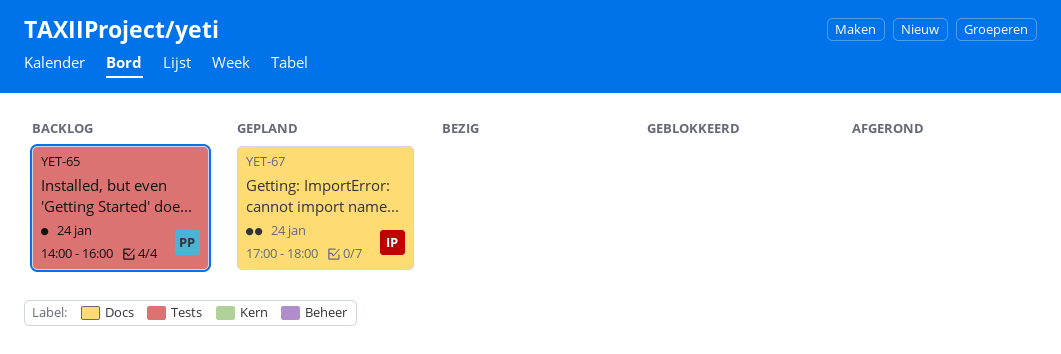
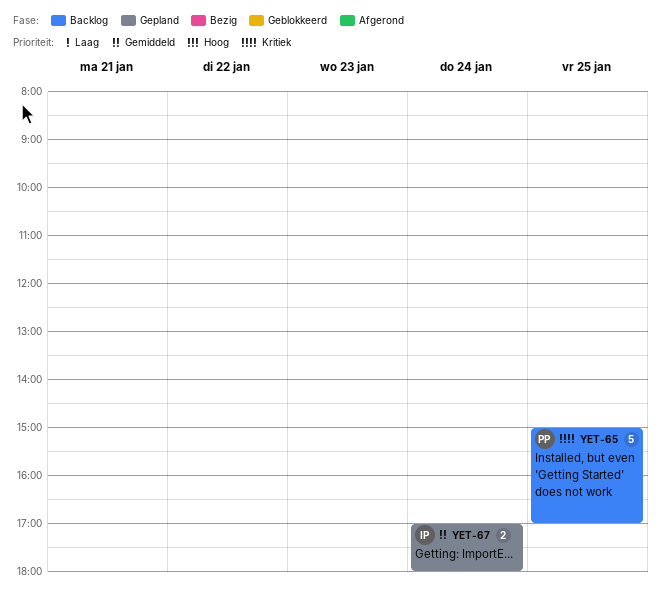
YET-65, estimate: 1 -> 5
YET-65, day: Jan 24 -> Jan 25
YET-65, begins: 14:00 -> 15:00
YET-65, ends: 16:00 -> 17:00

